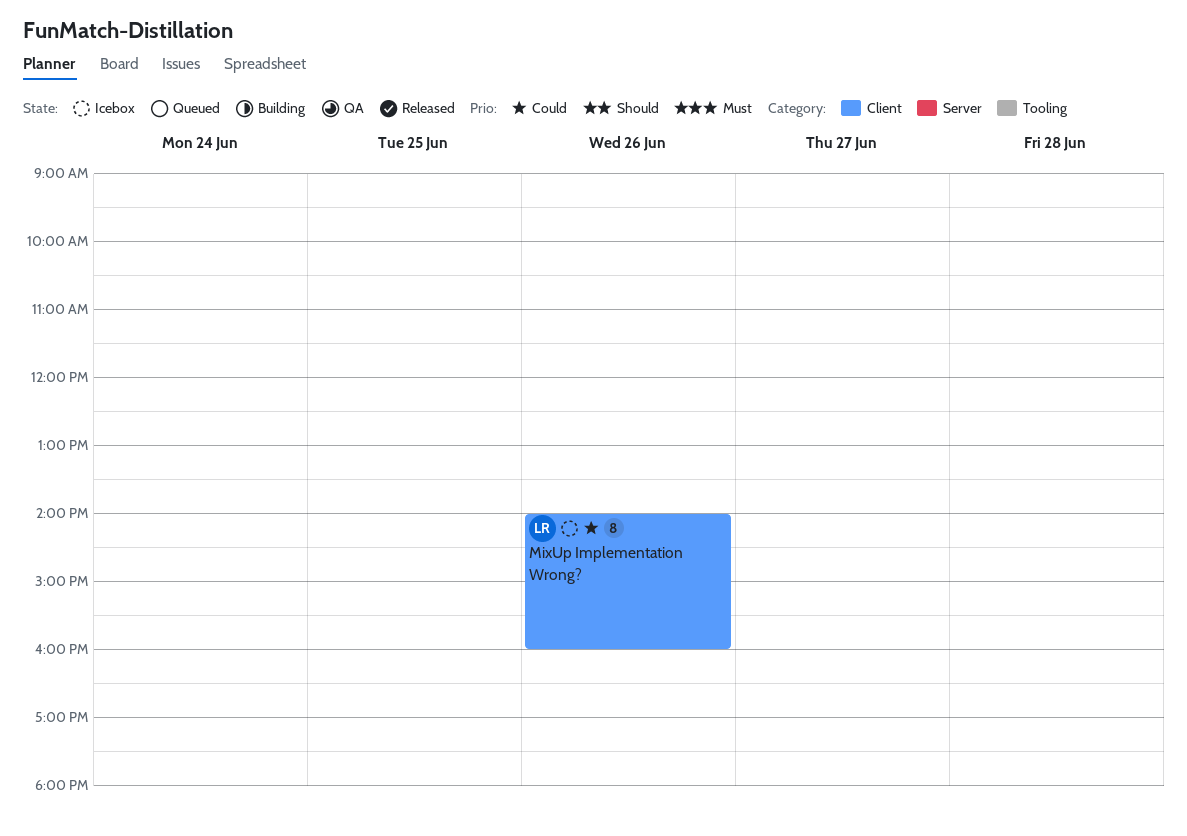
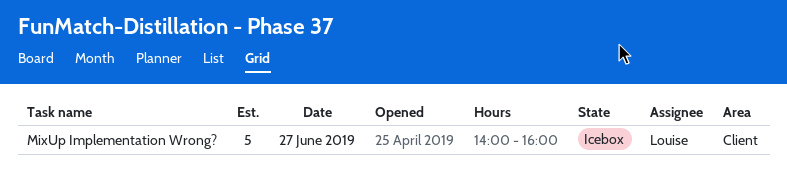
MixUp Implementation Wrong?, estimate: 8 -> 5
MixUp Implementation Wrong?, day: Jun 26 -> Jun 27

